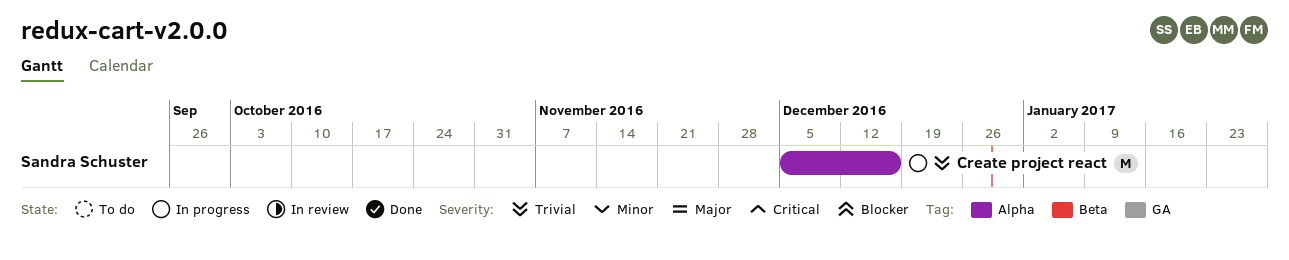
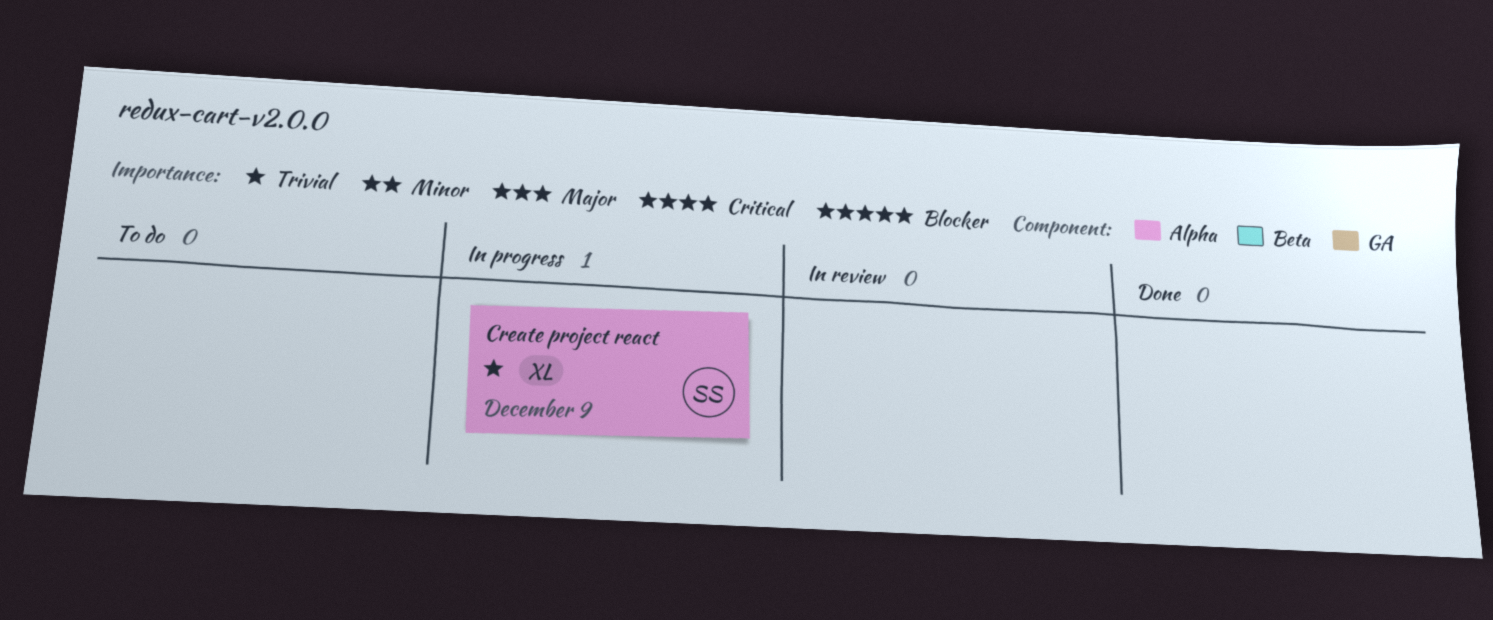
Create project react, estimate: M -> XL
Create project react, due: Dec 16 -> Dec 9

